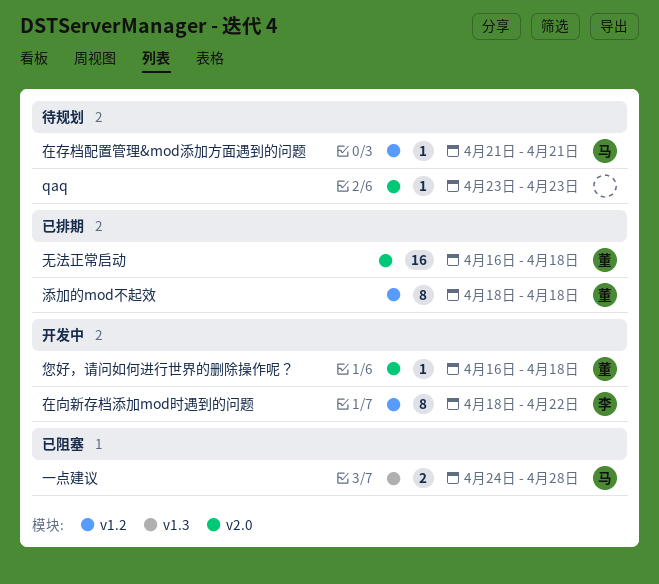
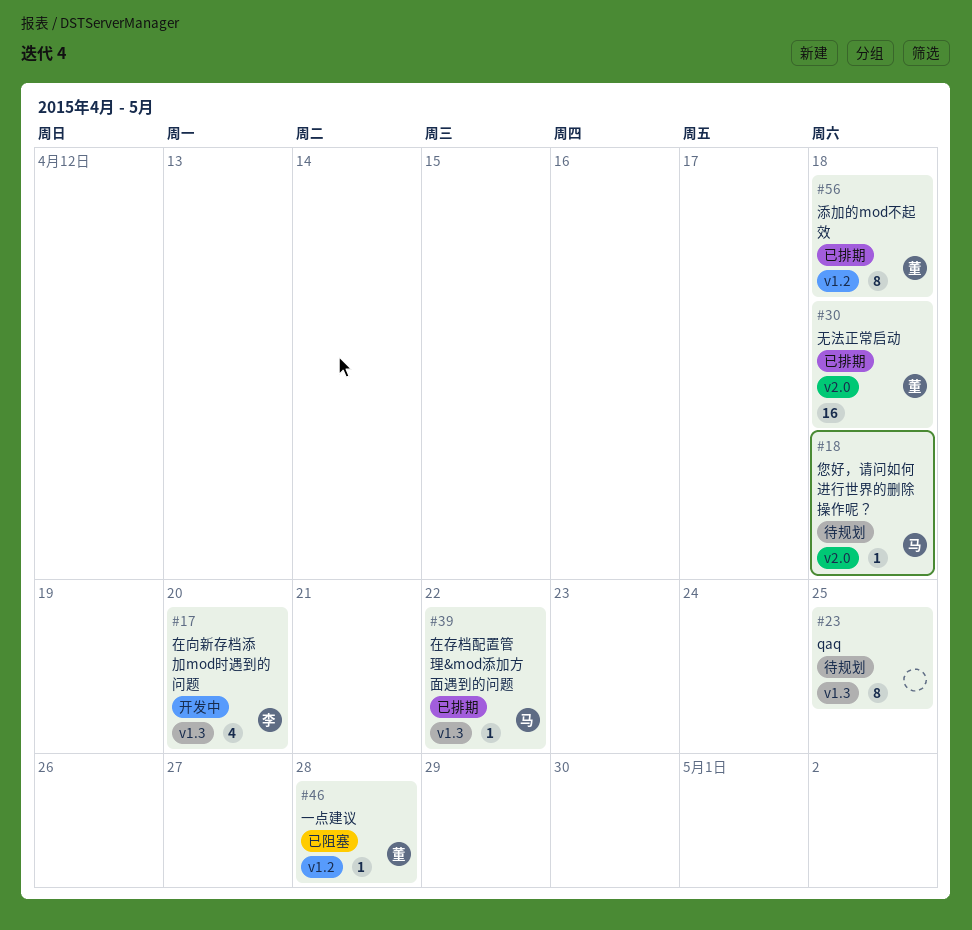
qaq, label: v2.0 -> v1.3
qaq, estimate: 1 -> 8
qaq, due: Apr 23 -> Apr 25
一点建议, owner: 马 -> 董
一点建议, label: v1.3 -> v1.2
一点建议, estimate: 2 -> 1
在向新存档添加mod时遇到的问题, label: v1.2 -> v1.3
在向新存档添加mod时遇到的问题, estimate: 8 -> 4
在向新存档添加mod时遇到的问题, due: Apr 22 -> Apr 20
在存档配置管理&mod添加方面遇到的问题, status: 待规划 -> 已排期
在存档配置管理&mod添加方面遇到的问题, label: v1.2 -> v1.3
在存档配置管理&mod添加方面遇到的问题, due: Apr 21 -> Apr 22
您好，请问如何进行世界的删除操作呢？, status: 开发中 -> 待规划
您好，请问如何进行世界的删除操作呢？, owner: 董 -> 马

